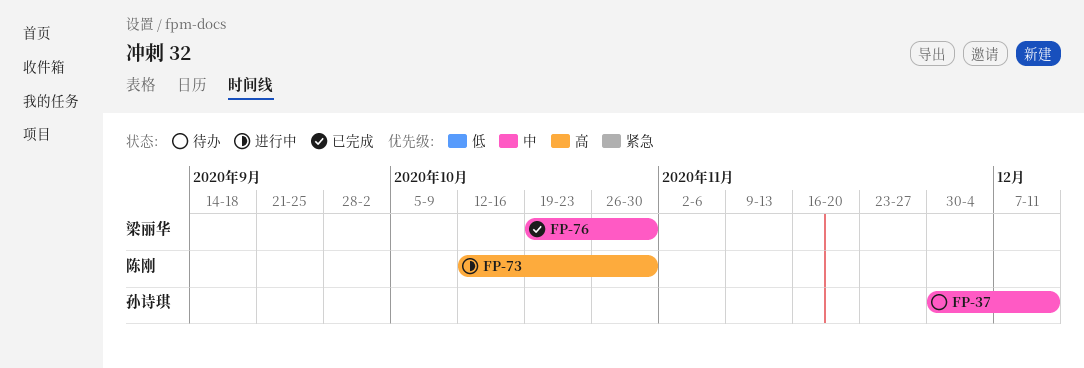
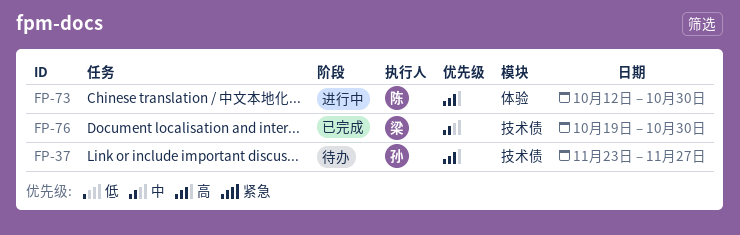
FP-37, priority: 中 -> 高
FP-37, start: Nov 30 -> Nov 23
FP-37, due: Dec 11 -> Nov 27

